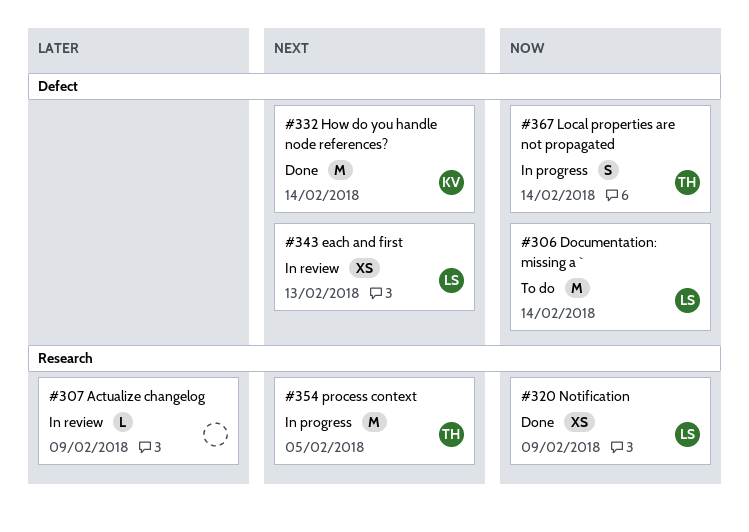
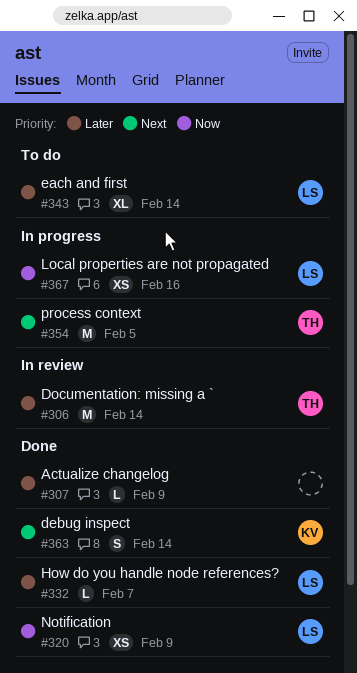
#306, status: To do -> In review
#306, owner: LS -> TH
#306, priority: Now -> Later
#307, status: In review -> Done
#332, owner: KV -> LS
#332, priority: Next -> Later
#332, estimate: M -> L
#332, due: Feb 14 -> Feb 7
#343, status: In review -> To do
#343, priority: Next -> Later
#343, estimate: XS -> XL
#343, due: Feb 13 -> Feb 14
#363: none -> present
#367, owner: TH -> LS
#367, estimate: S -> XS
#367, due: Feb 14 -> Feb 16

